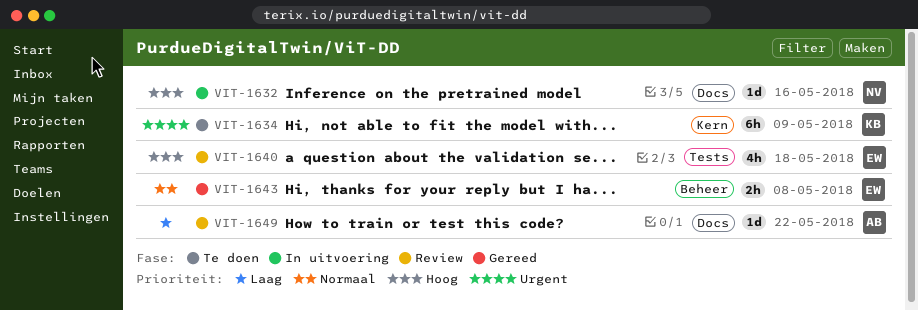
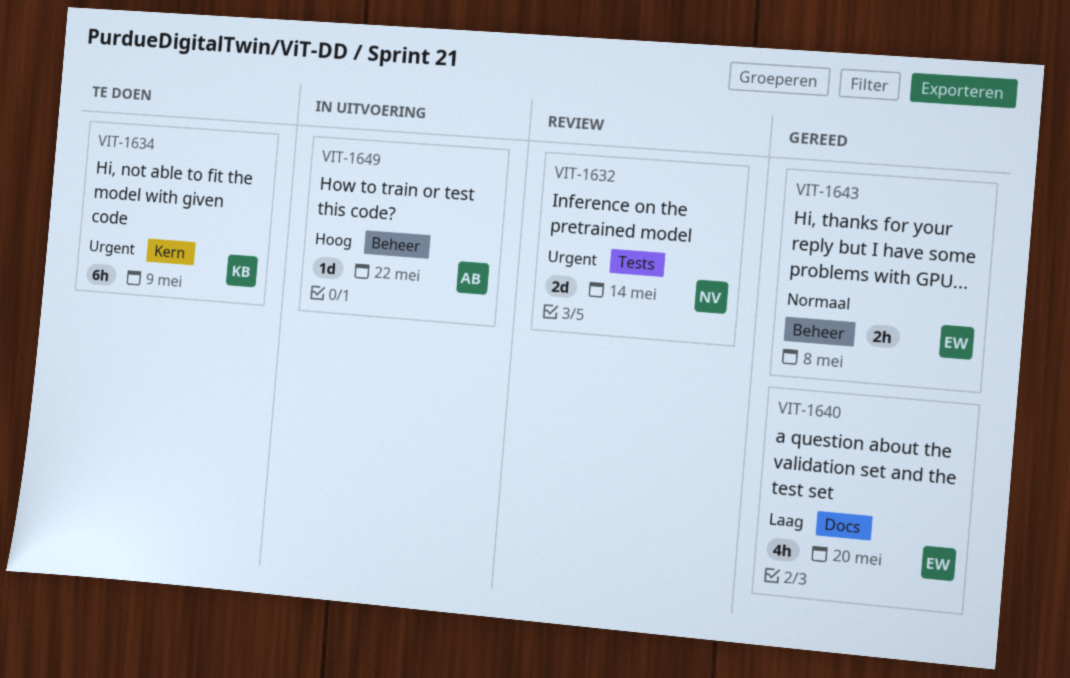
VIT-1632, status: In uitvoering -> Review
VIT-1632, priority: Hoog -> Urgent
VIT-1632, label: Docs -> Tests
VIT-1632, estimate: 1d -> 2d
VIT-1632, due: May 16 -> May 14
VIT-1640, status: Review -> Gereed
VIT-1640, priority: Hoog -> Laag
VIT-1640, label: Tests -> Docs
VIT-1640, due: May 18 -> May 20
VIT-1649, status: Review -> In uitvoering
VIT-1649, priority: Laag -> Hoog
VIT-1649, label: Docs -> Beheer

